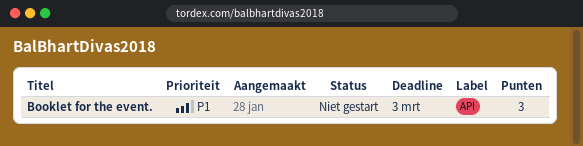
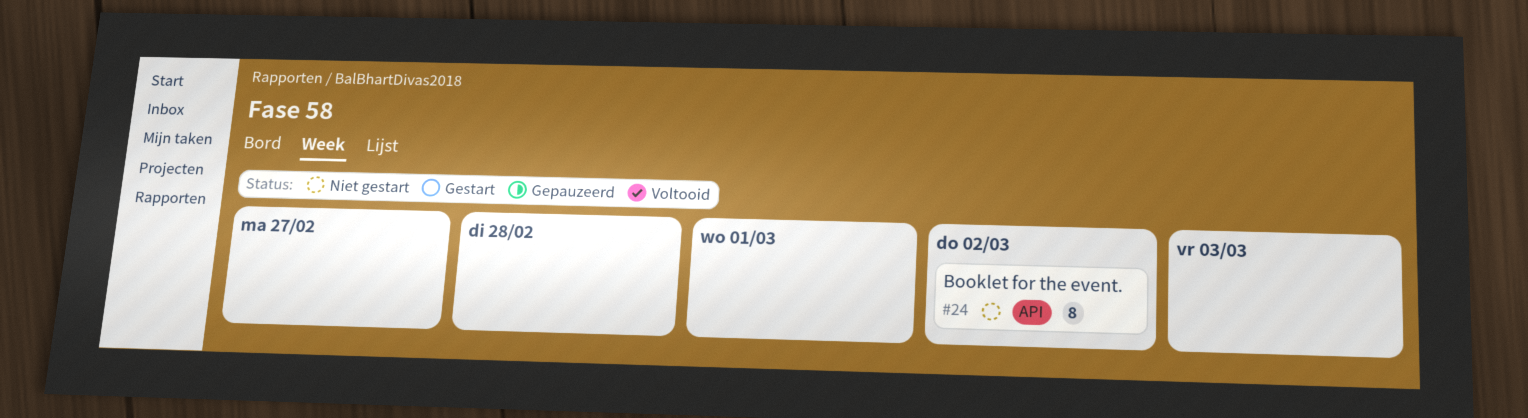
Booklet for the event., estimate: 3 -> 8
Booklet for the event., due: Mar 3 -> Mar 2

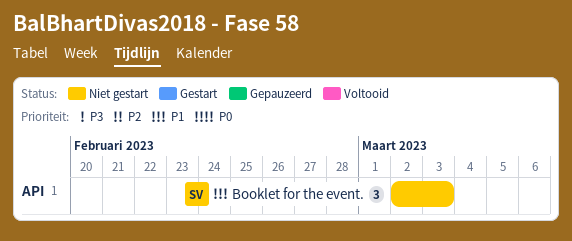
Booklet for the event., estimate: 8 -> 3
Booklet for the event., due: Mar 2 -> Mar 3

